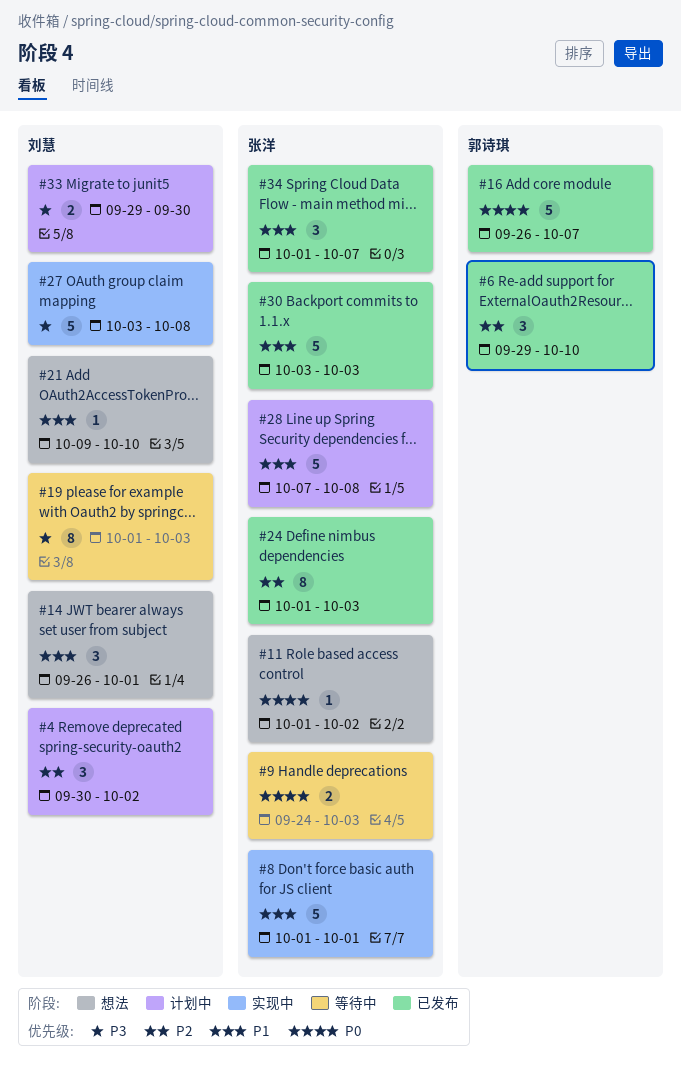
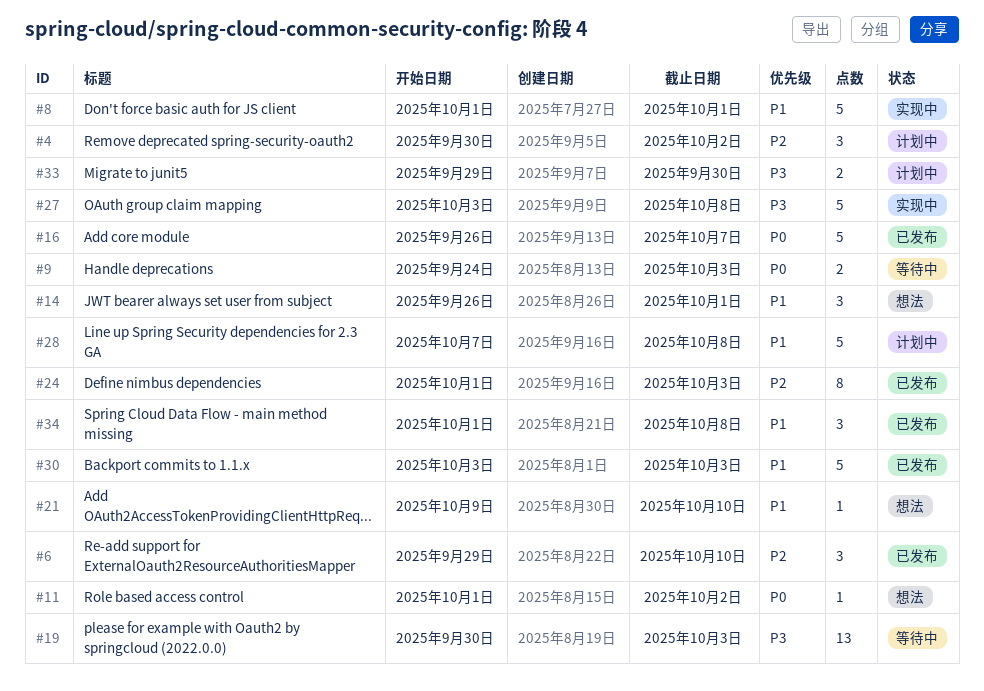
#19, estimate: 8 -> 13
#19, start: Oct 1 -> Sep 30
#34, due: Oct 7 -> Oct 8

